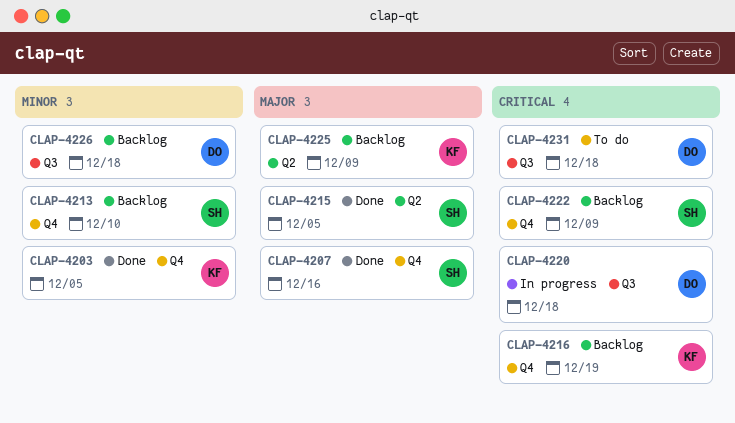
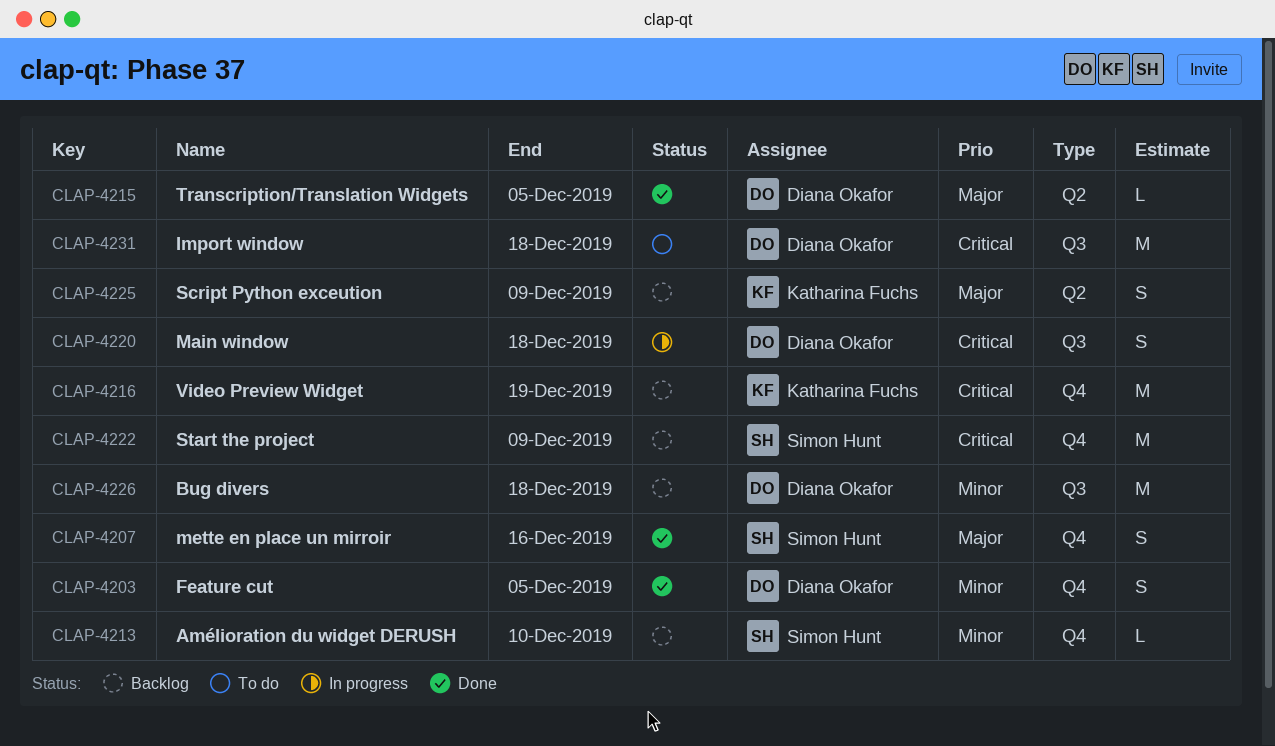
CLAP-4203, owner: Katharina Fuchs -> Diana Okafor
CLAP-4215, owner: Simon Hunt -> Diana Okafor

